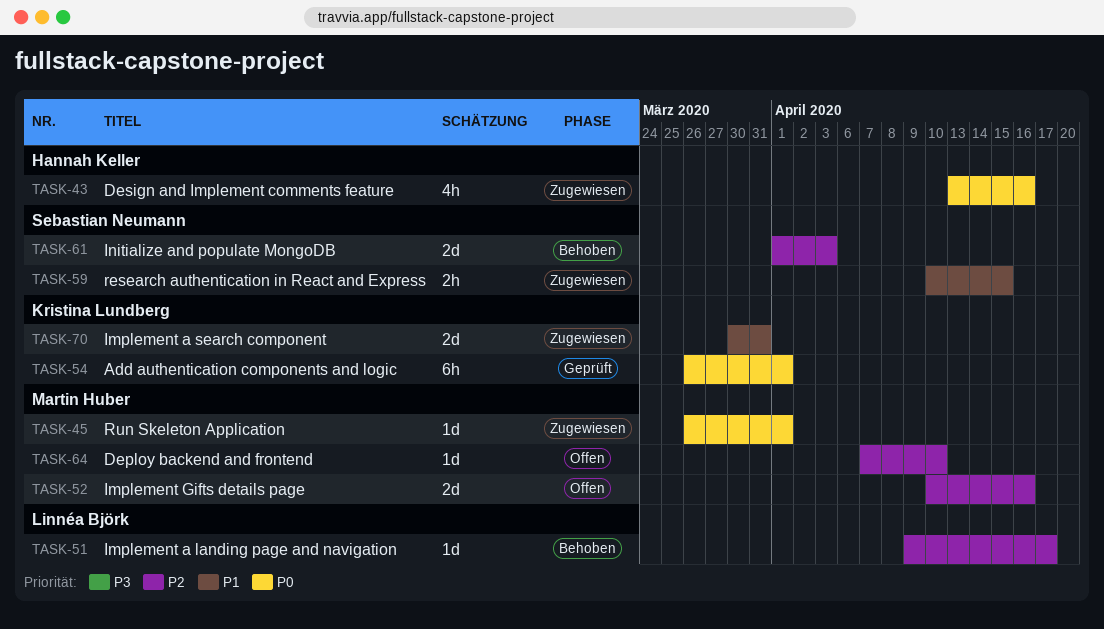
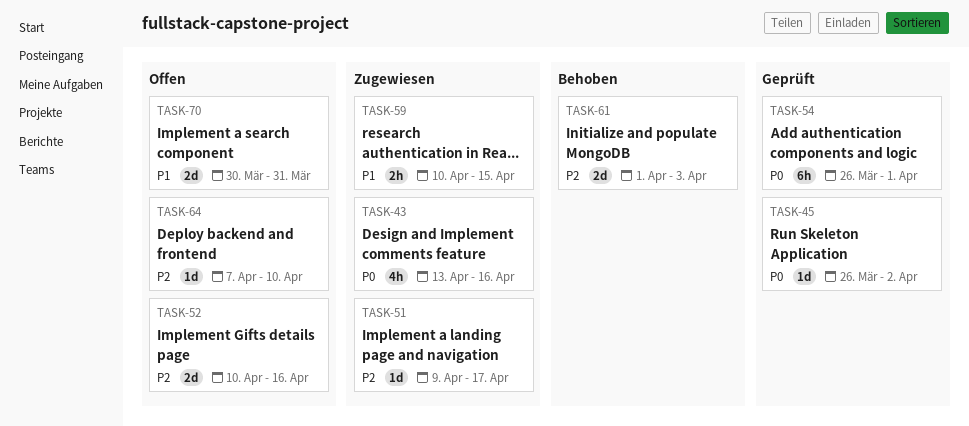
TASK-45, status: Zugewiesen -> Geprüft
TASK-45, due: Apr 1 -> Apr 2
TASK-51, status: Behoben -> Zugewiesen
TASK-70, status: Zugewiesen -> Offen

